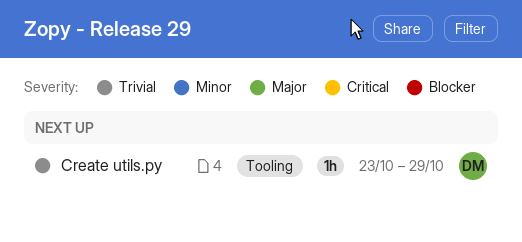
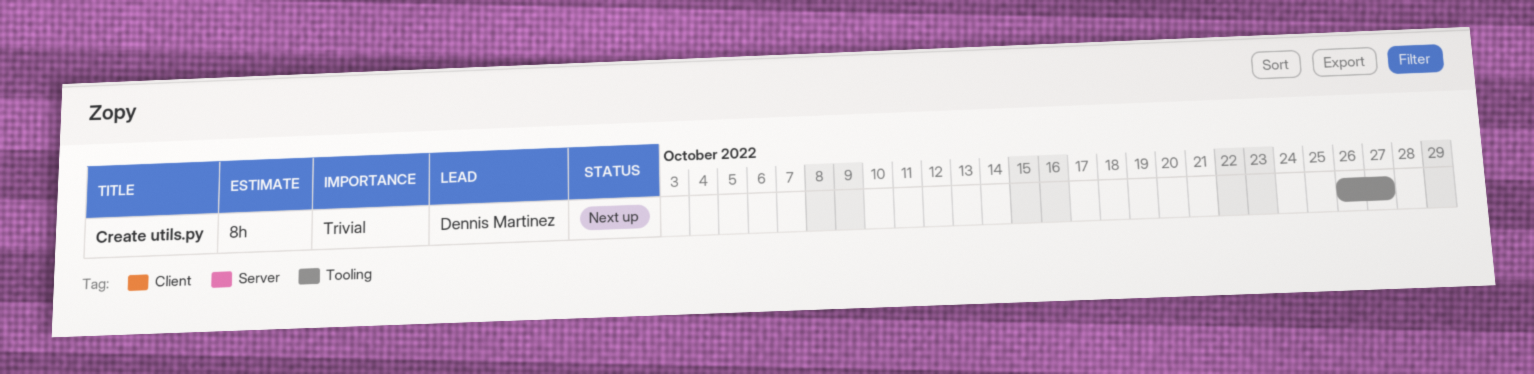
Create utils.py, estimate: 1h -> 8h
Create utils.py, start: Oct 23 -> Oct 26
Create utils.py, due: Oct 29 -> Oct 27

